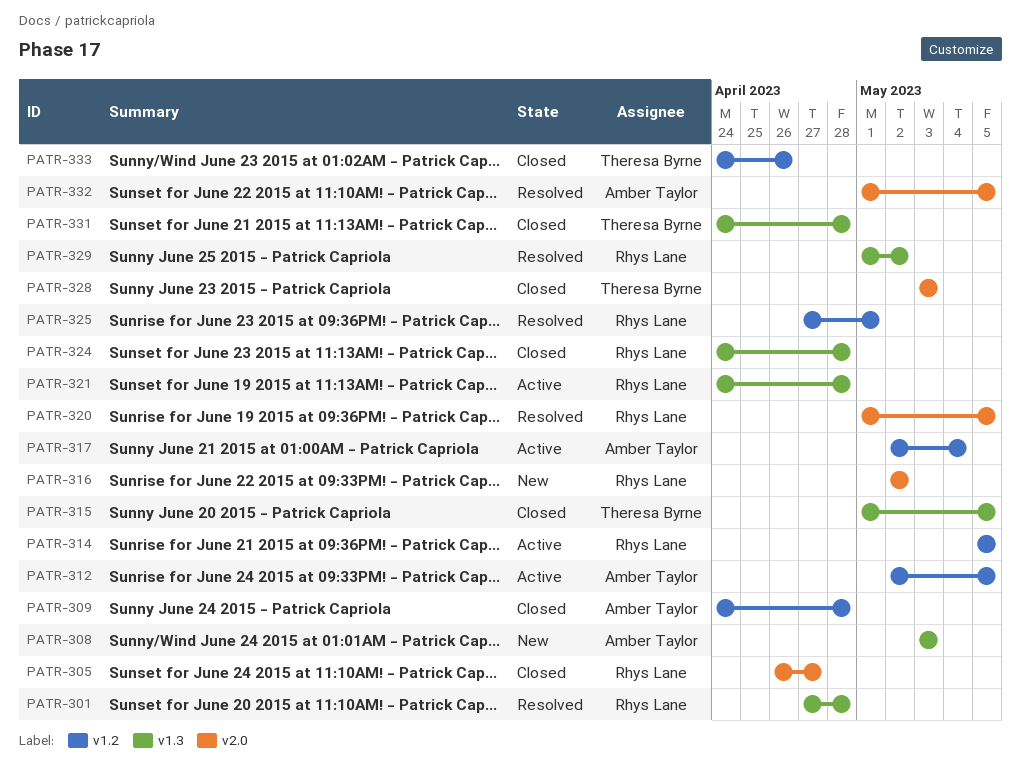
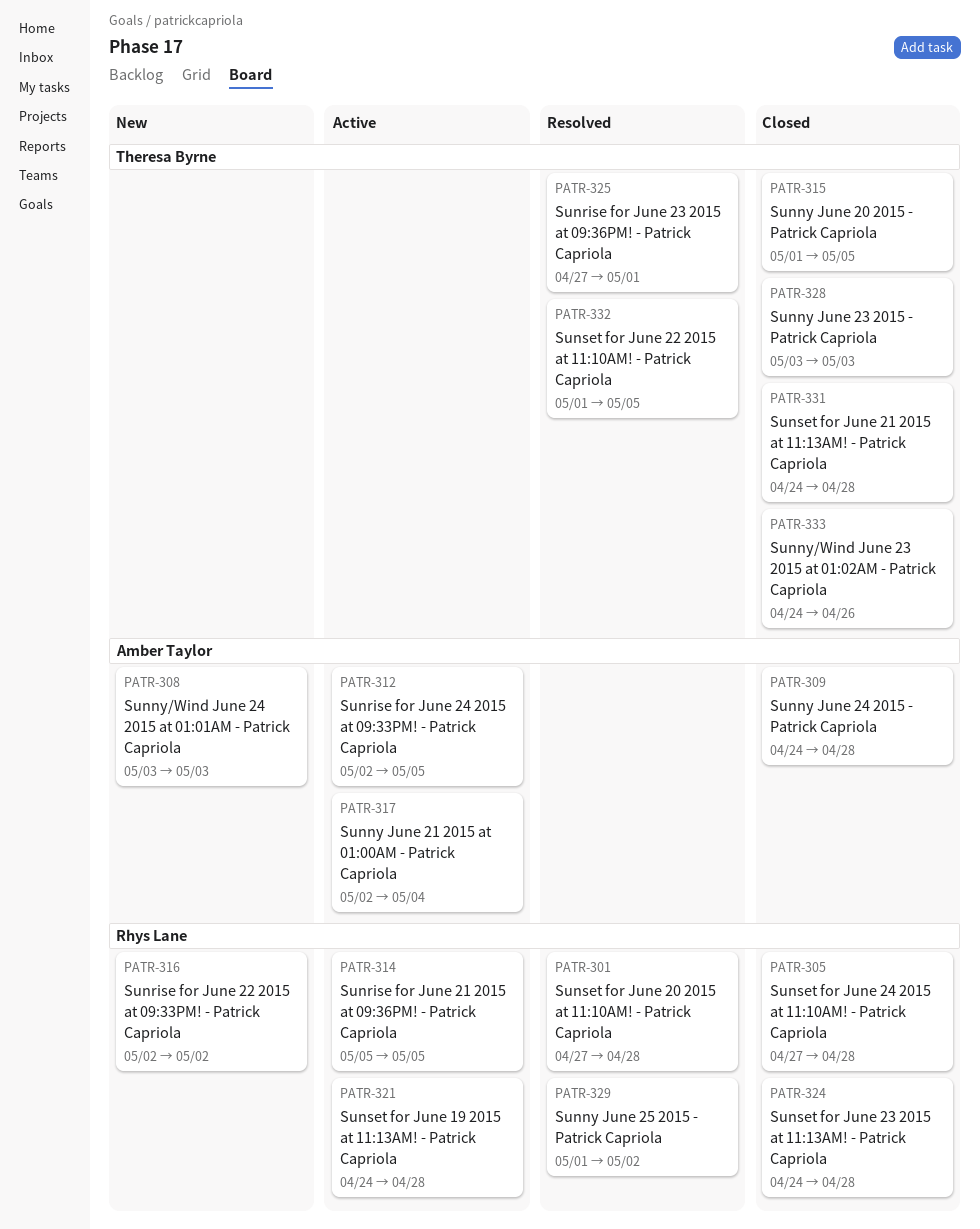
PATR-305, start: Apr 26 -> Apr 27
PATR-305, due: Apr 27 -> Apr 28
PATR-320: present -> none
PATR-325, owner: Rhys Lane -> Theresa Byrne
PATR-332, owner: Amber Taylor -> Theresa Byrne

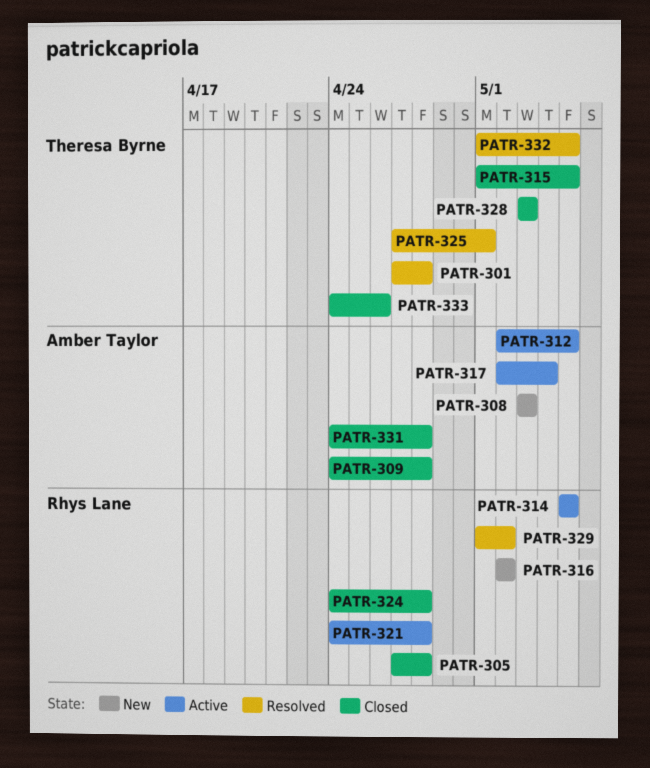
PATR-301, owner: Rhys Lane -> Theresa Byrne
PATR-331, owner: Theresa Byrne -> Amber Taylor

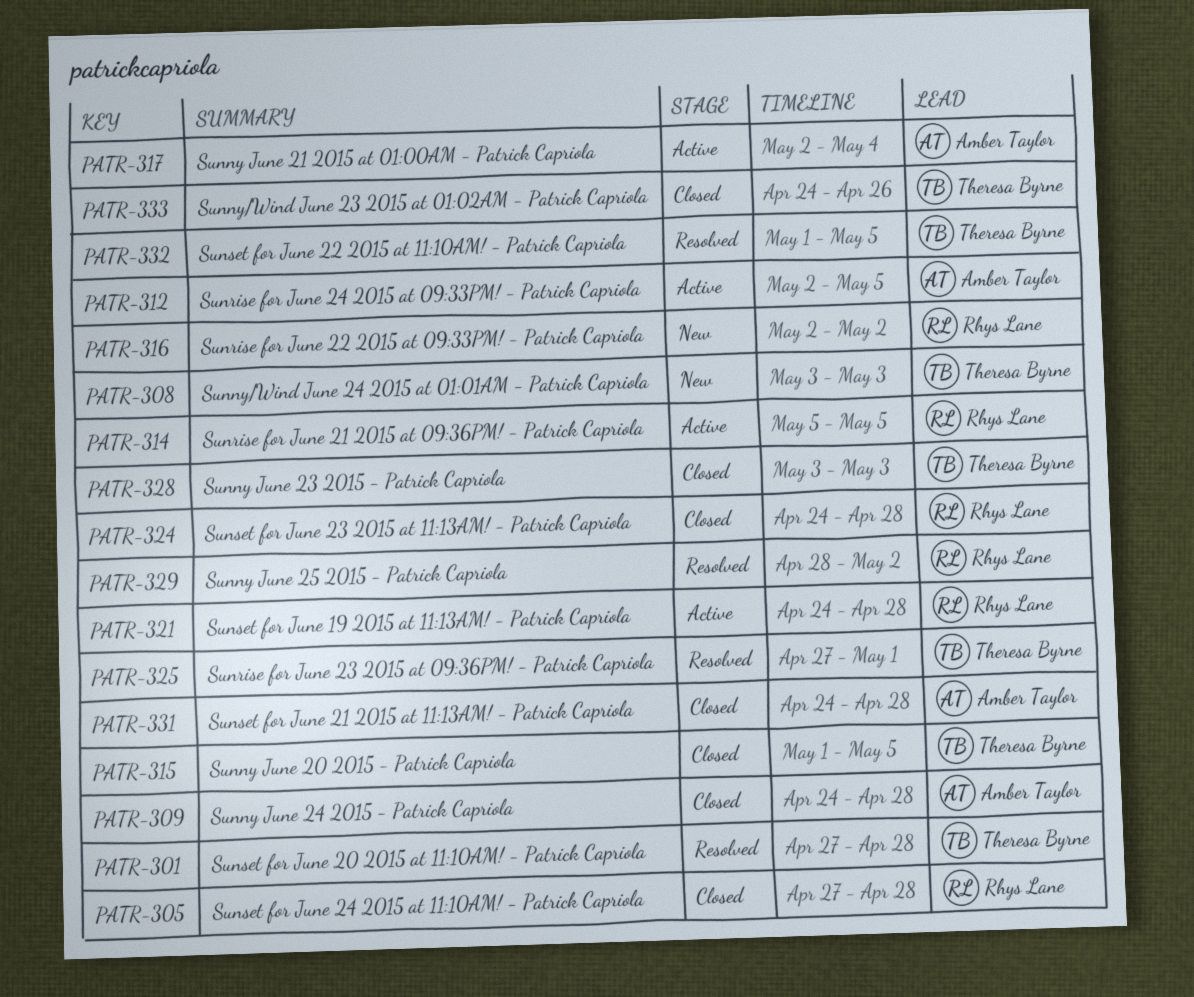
PATR-308, owner: Amber Taylor -> Theresa Byrne
PATR-329, start: May 1 -> Apr 28

